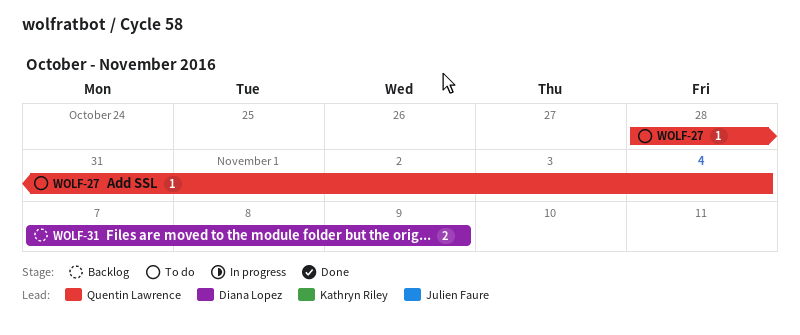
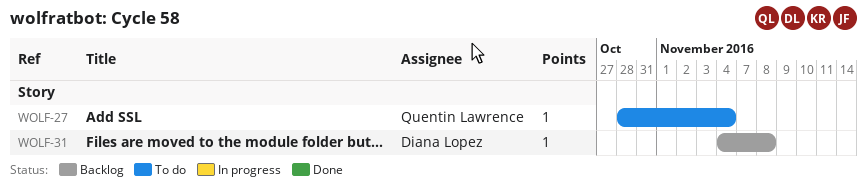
WOLF-31, estimate: 2 -> 1
WOLF-31, start: Nov 7 -> Nov 4
WOLF-31, due: Nov 9 -> Nov 8

